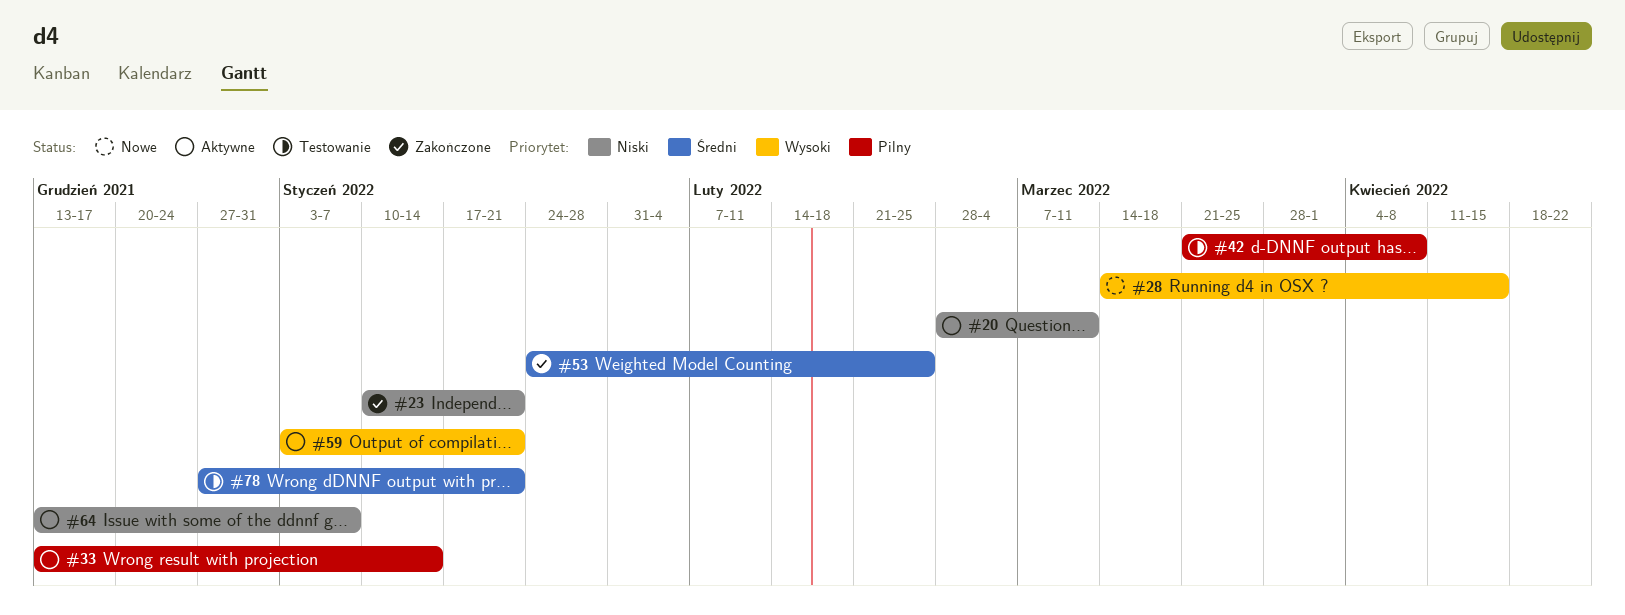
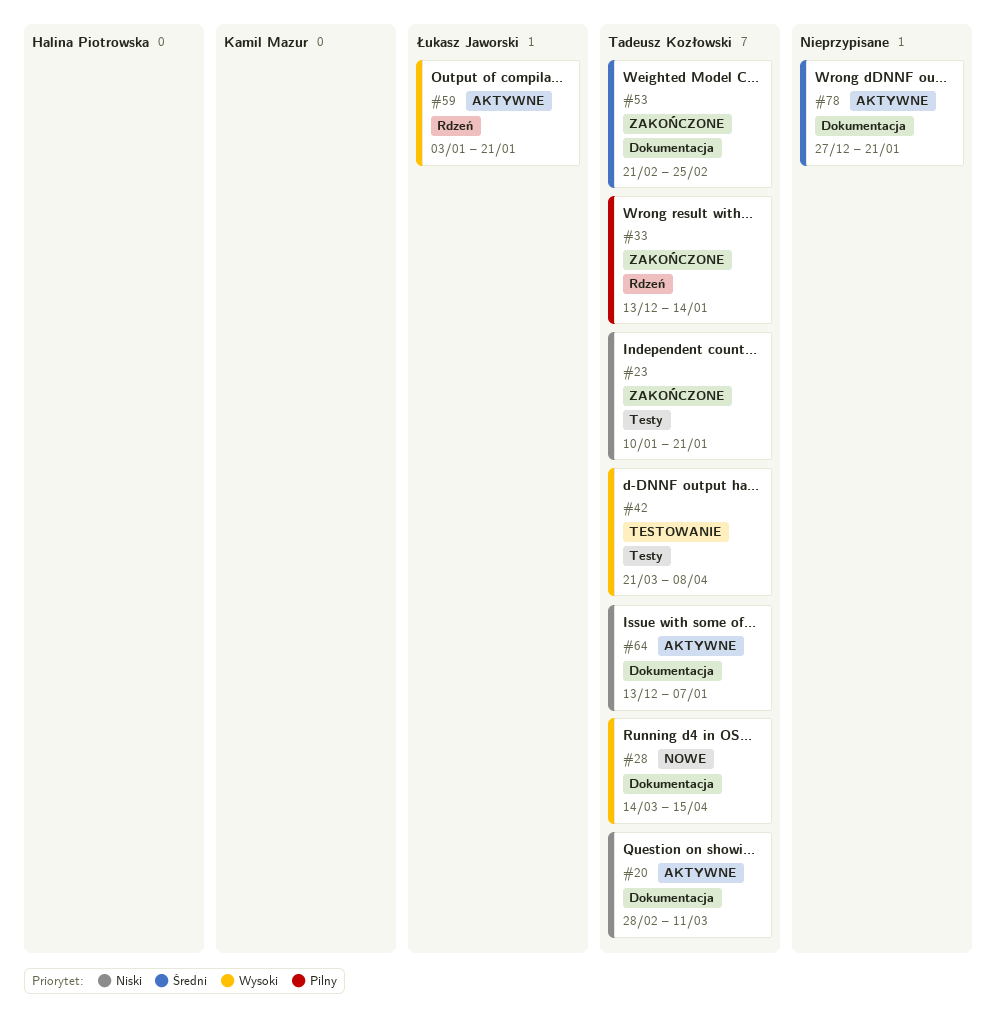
#33, status: Aktywne -> Zakończone
#42, priority: Pilny -> Wysoki
#53, start: Jan 24 -> Feb 21
#78, status: Testowanie -> Aktywne

